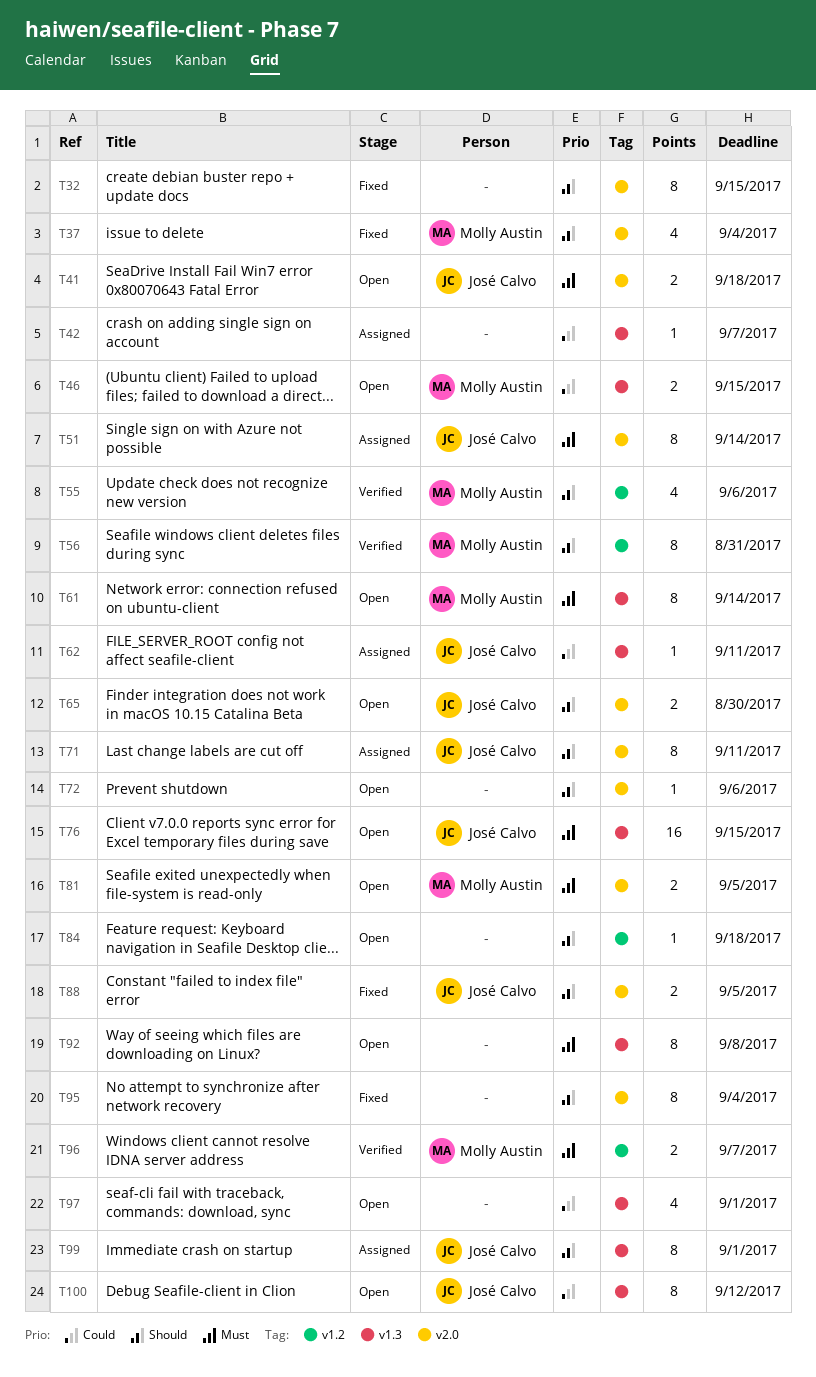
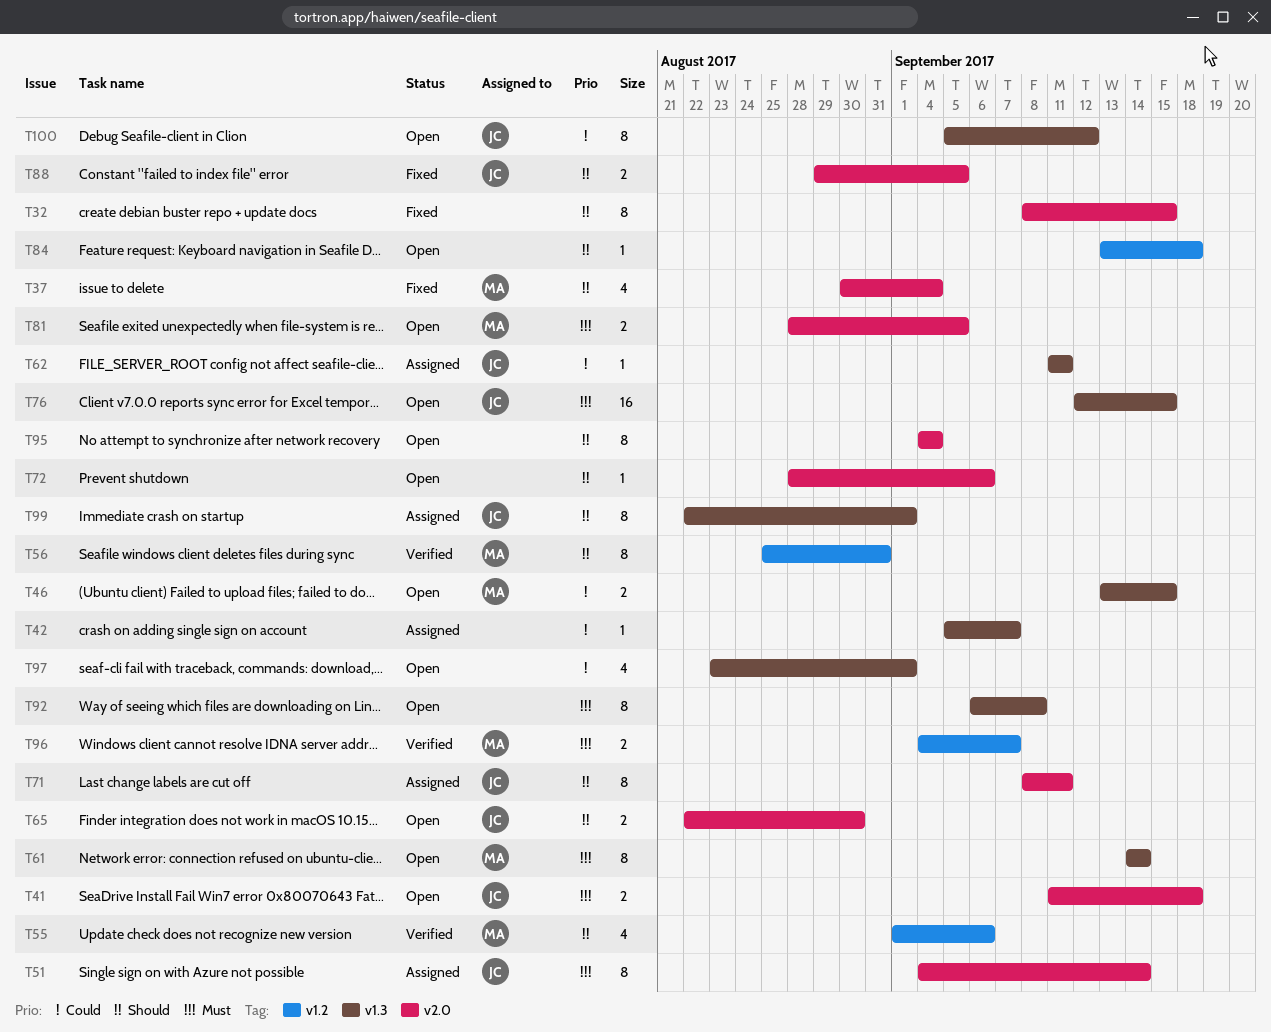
T95, status: Fixed -> Open

